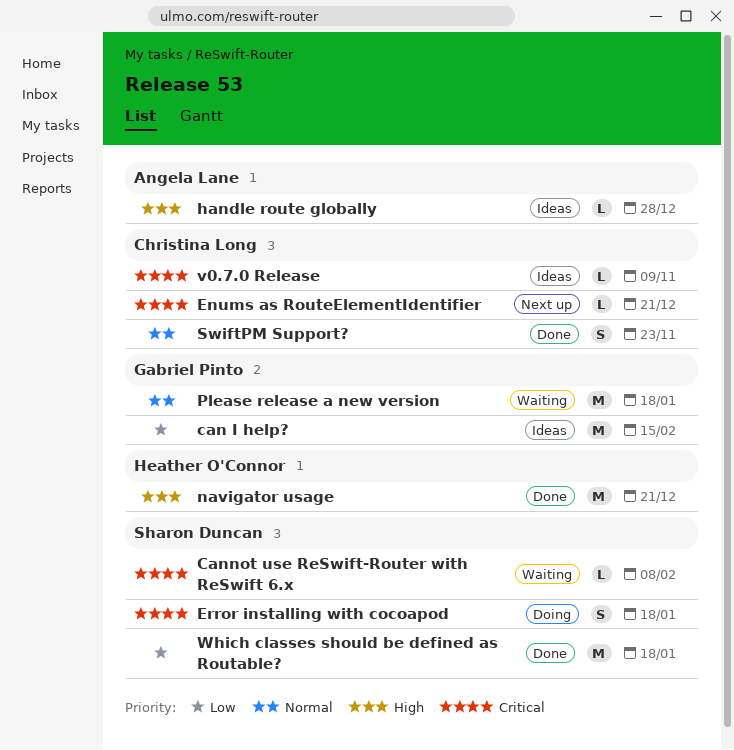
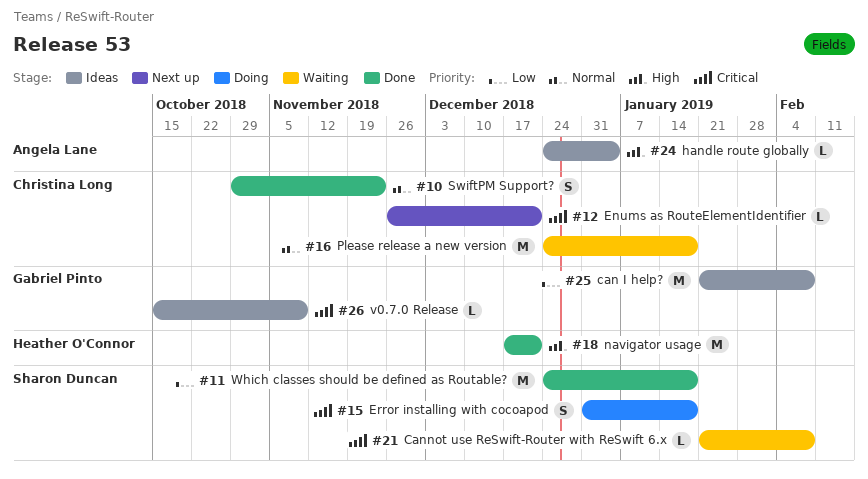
can I help?, due: Feb 15 -> Feb 8
handle route globally, due: Dec 28 -> Jan 4
Please release a new version, owner: Gabriel Pinto -> Christina Long
v0.7.0 Release, owner: Christina Long -> Gabriel Pinto

